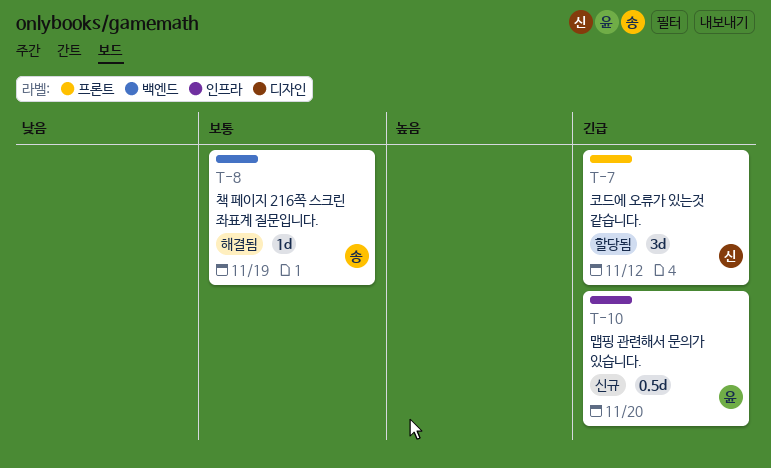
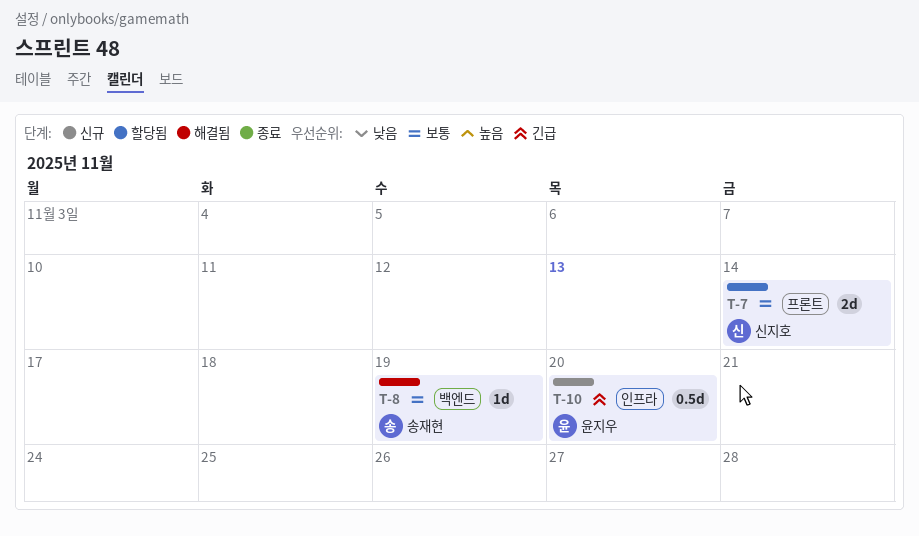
T-7, priority: 긴급 -> 보통
T-7, estimate: 3d -> 2d
T-7, due: Nov 12 -> Nov 14

